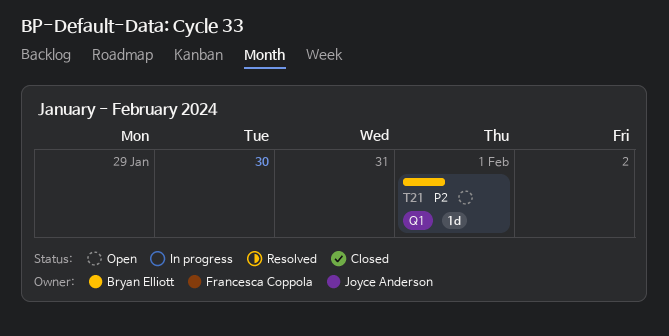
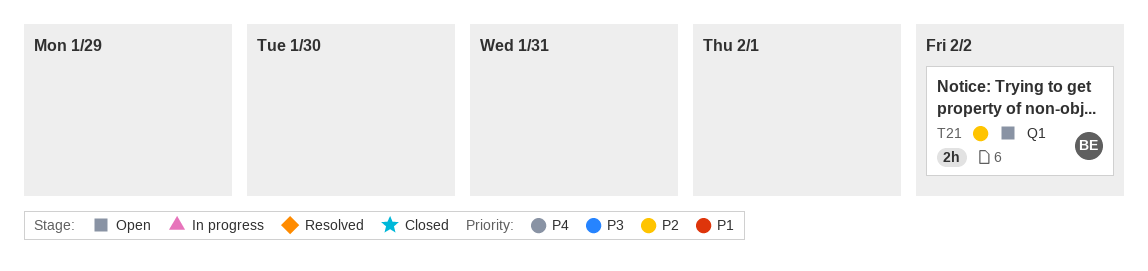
T21, estimate: 1d -> 2h
T21, due: Feb 1 -> Feb 2

